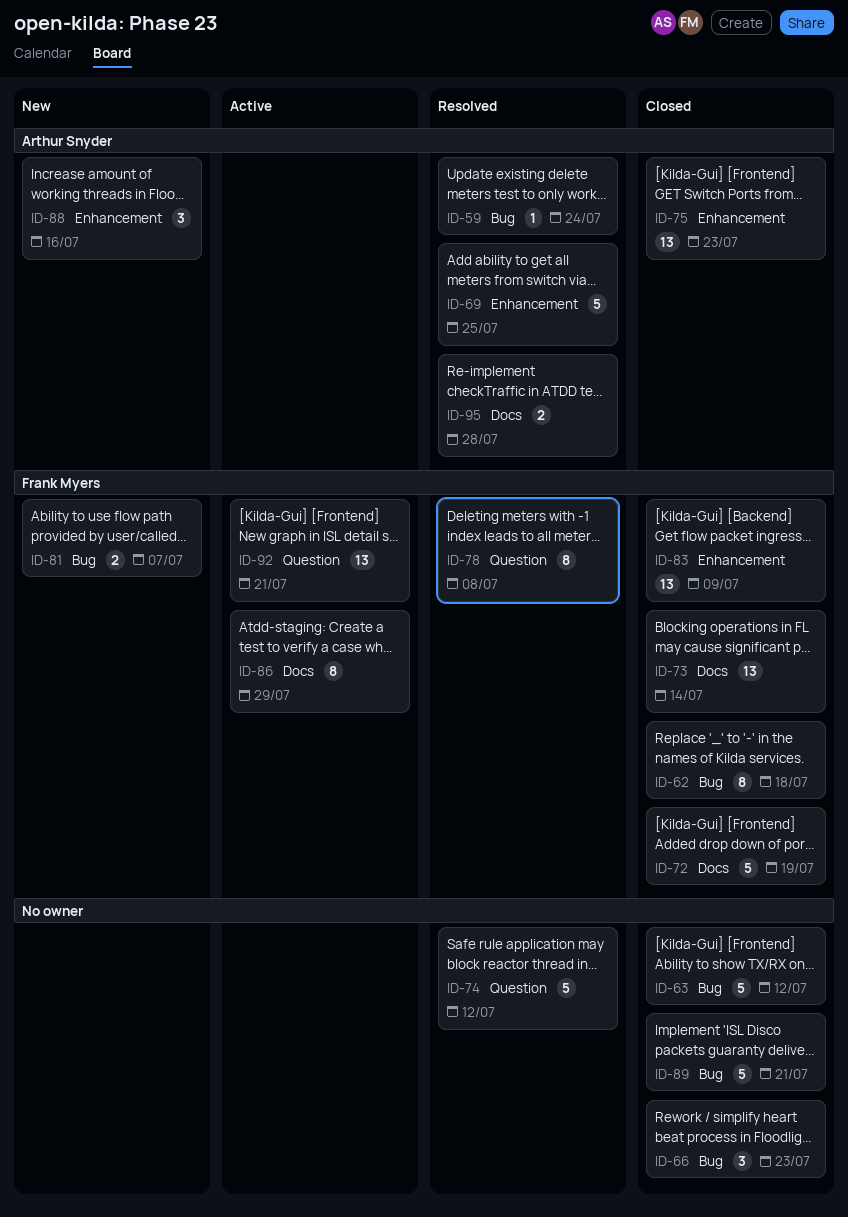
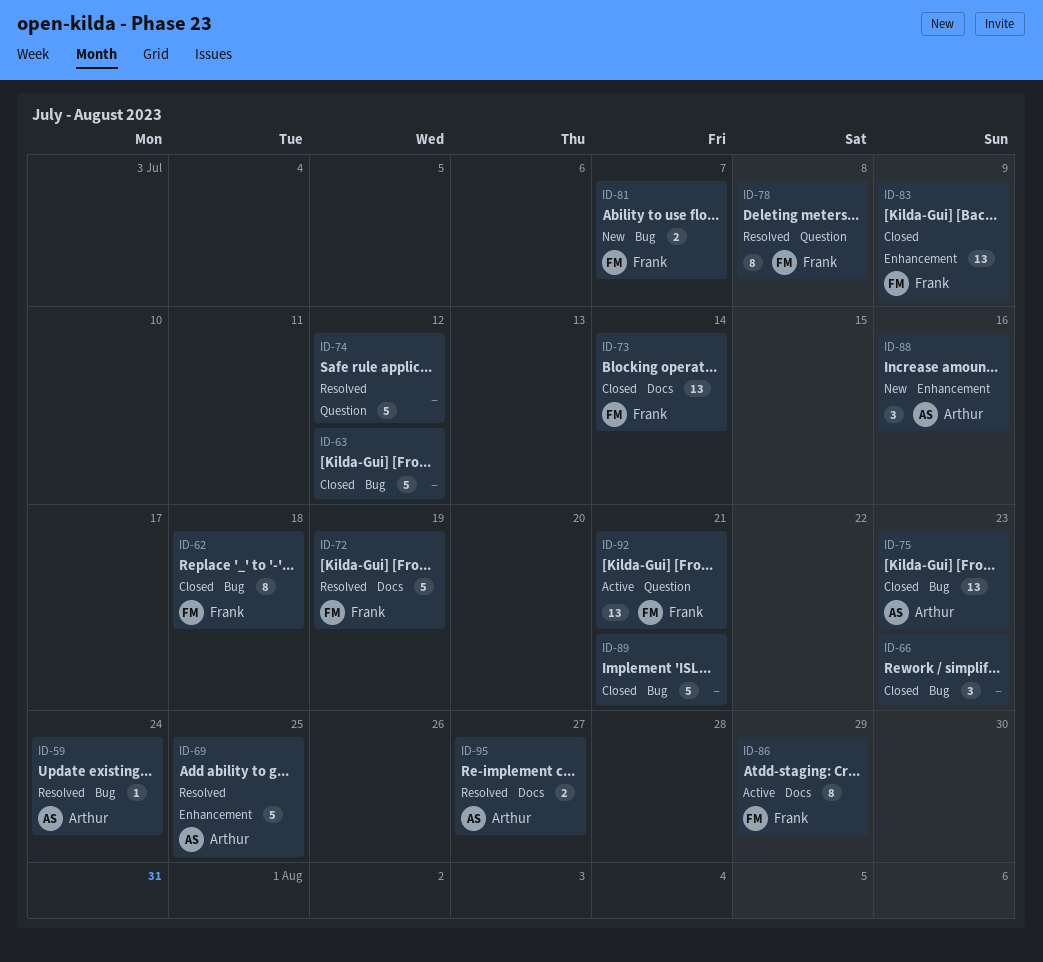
ID-72, status: Closed -> Resolved
ID-75, label: Enhancement -> Bug
ID-95, due: Jul 28 -> Jul 27

